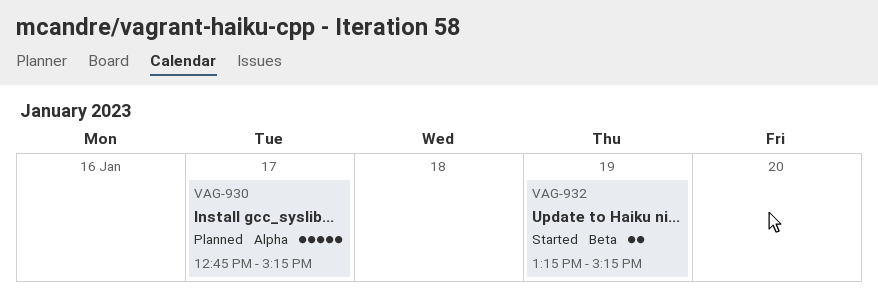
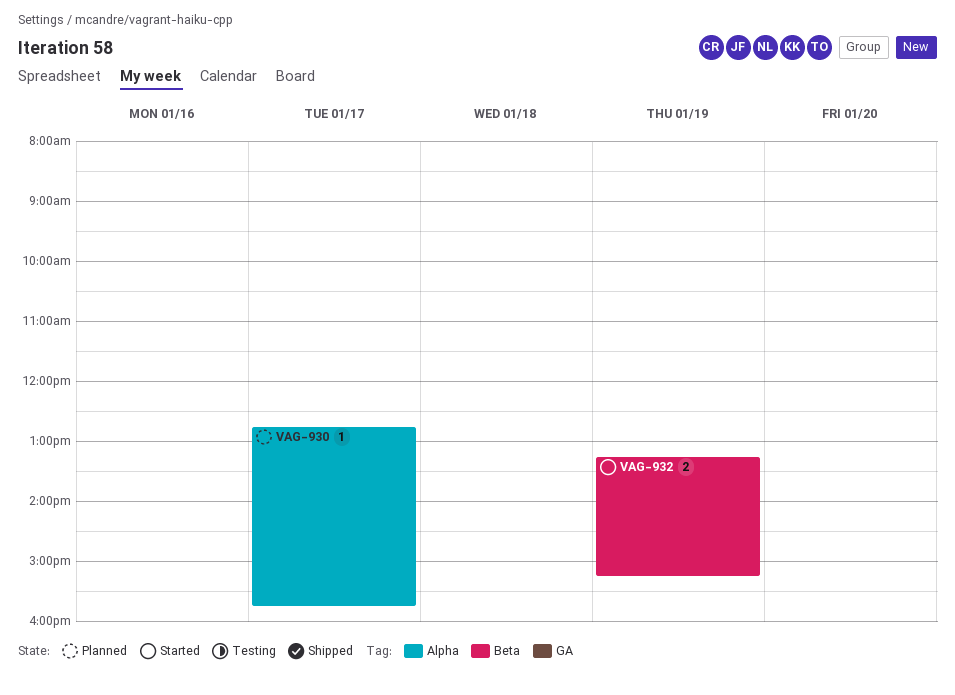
VAG-930, estimate: 5 -> 1
VAG-930, ends: 15:15 -> 15:45

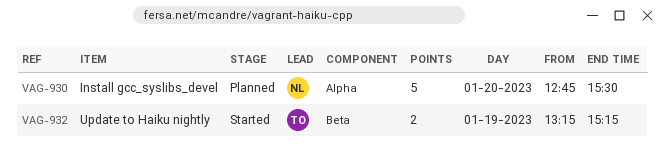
VAG-930, estimate: 1 -> 5
VAG-930, day: Jan 17 -> Jan 20
VAG-930, ends: 15:45 -> 15:30

